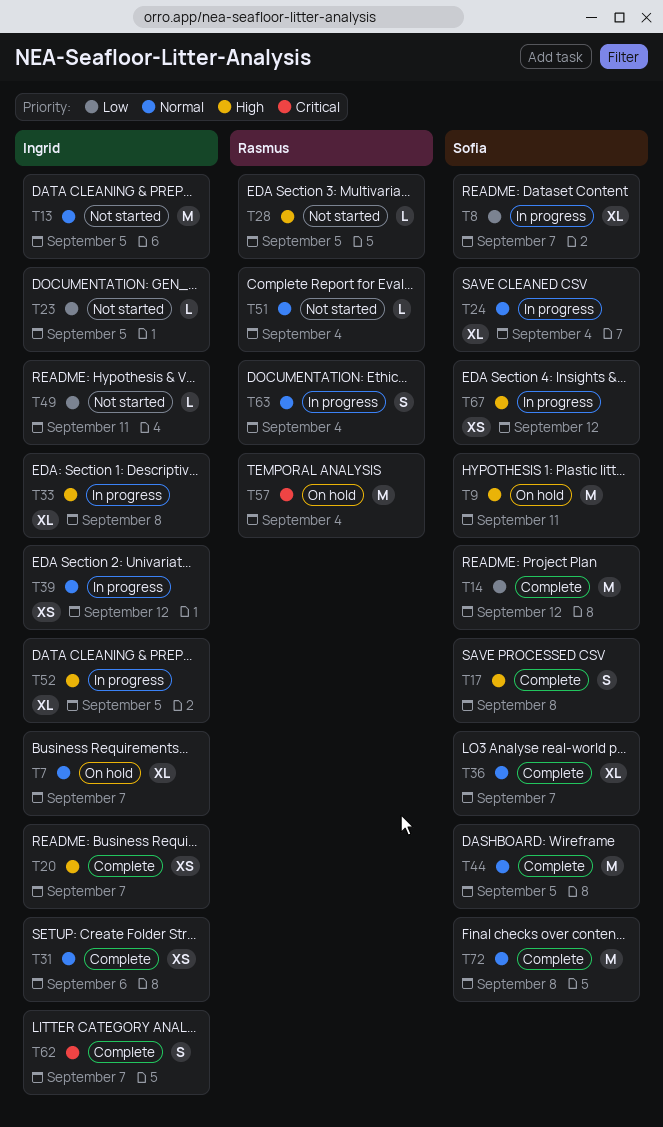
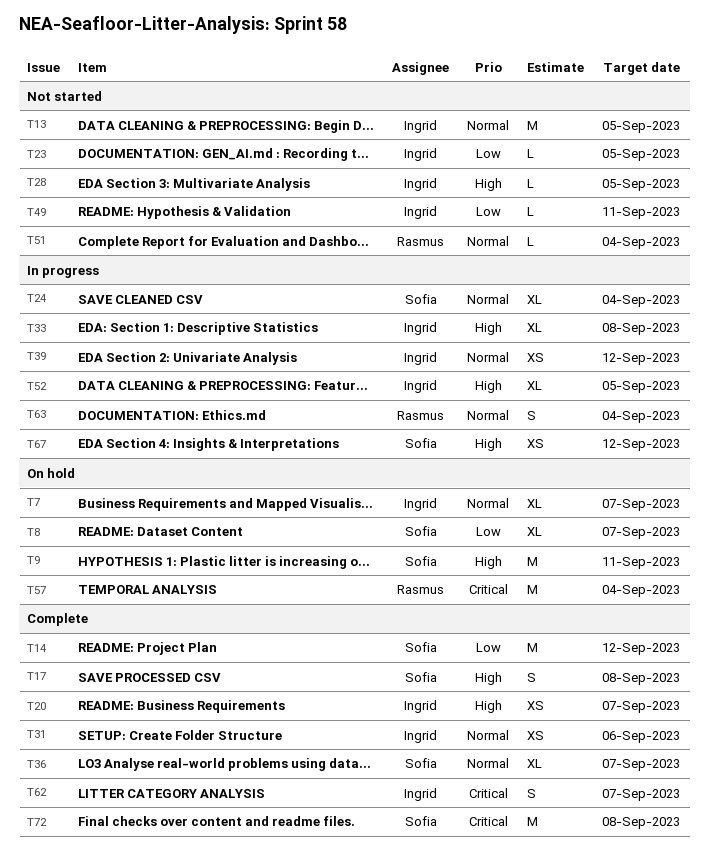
T8, status: In progress -> On hold
T28, owner: Rasmus -> Ingrid
T44: present -> none
T72, priority: Normal -> Critical

